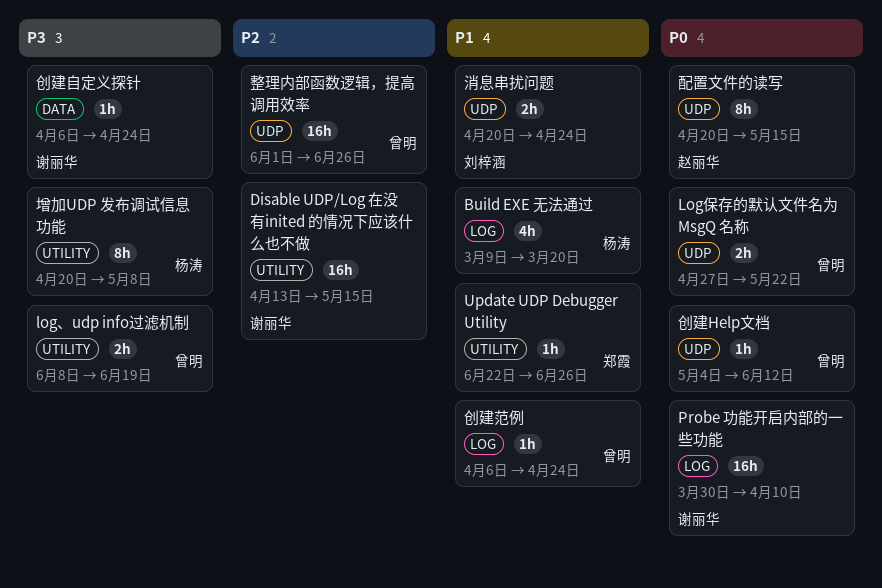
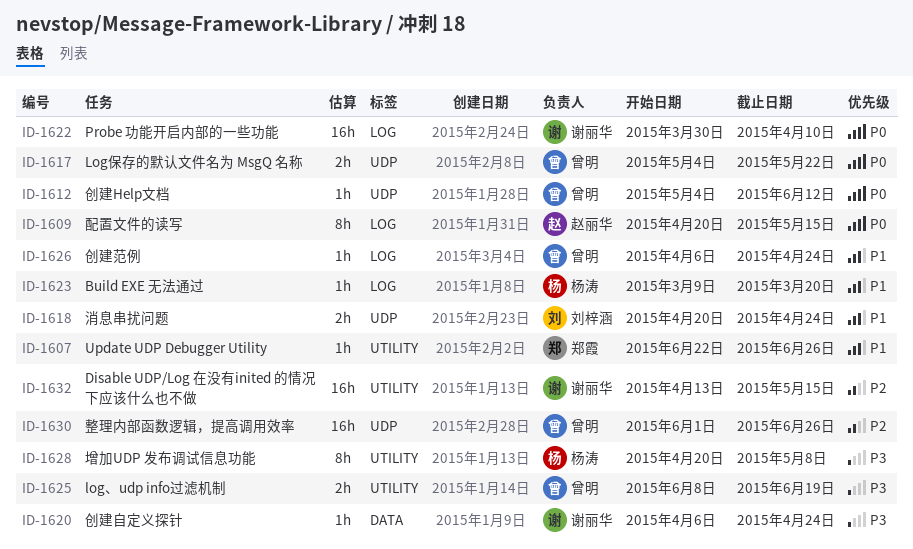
Build EXE 无法通过, estimate: 4h -> 1h
Log保存的默认文件名为 MsgQ 名称, start: Apr 27 -> May 4
配置文件的读写, label: UDP -> LOG

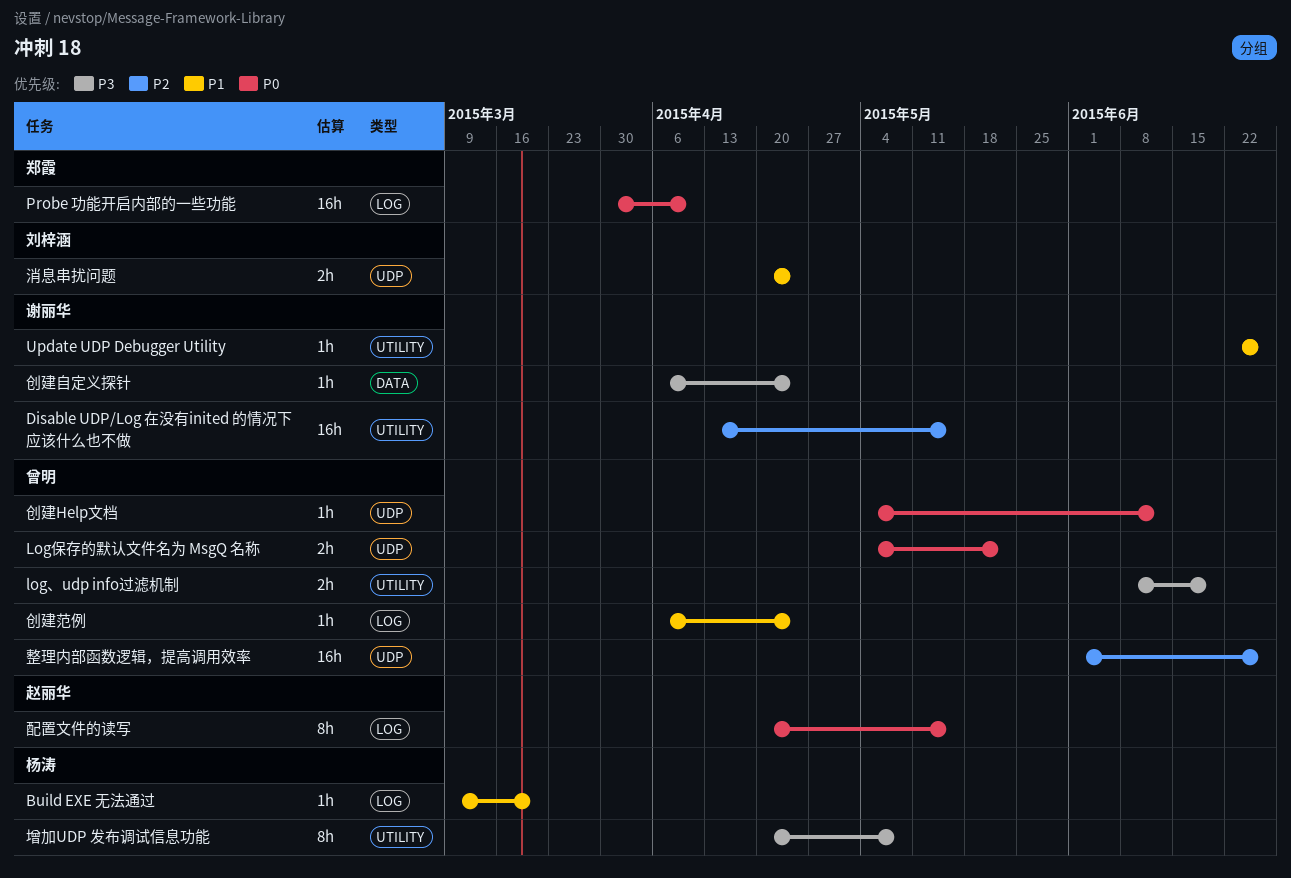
Probe 功能开启内部的一些功能, owner: 谢丽华 -> 郑霞
Update UDP Debugger Utility, owner: 郑霞 -> 谢丽华

